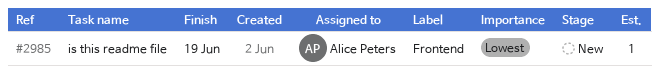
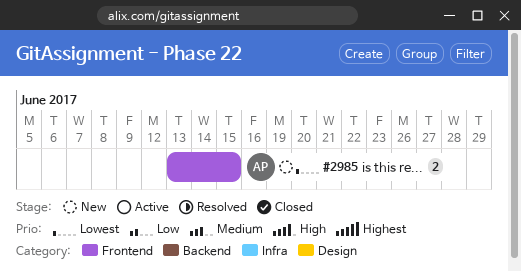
#2985, estimate: 1 -> 2
#2985, due: Jun 19 -> Jun 15

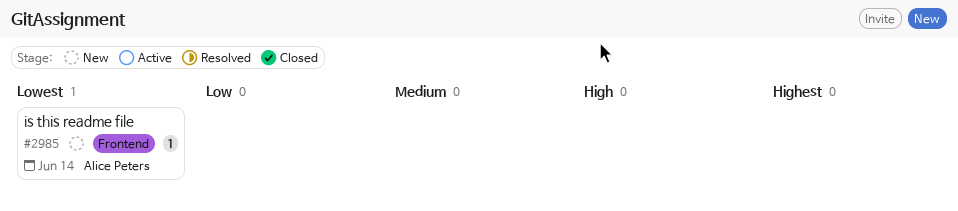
#2985, estimate: 2 -> 1
#2985, due: Jun 15 -> Jun 14

